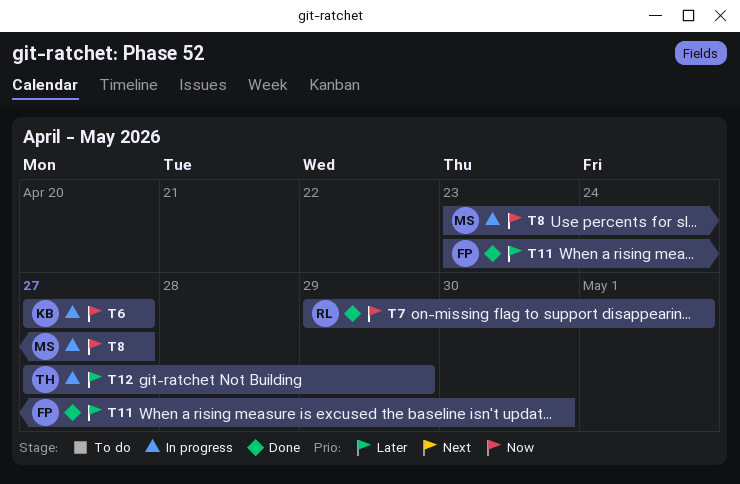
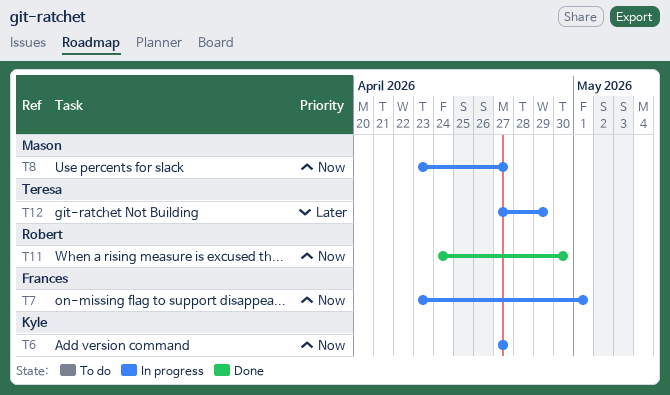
T7, status: Done -> In progress
T7, owner: Robert -> Frances
T7, start: Apr 29 -> Apr 23
T11, owner: Frances -> Robert
T11, priority: Later -> Now
T11, start: Apr 23 -> Apr 24

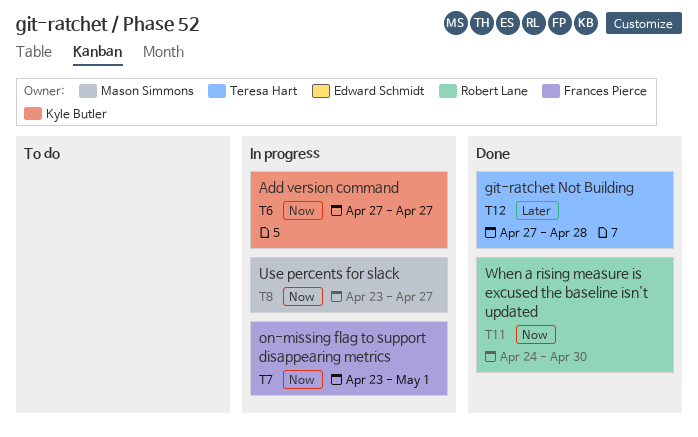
T12, status: In progress -> Done
T12, due: Apr 29 -> Apr 28

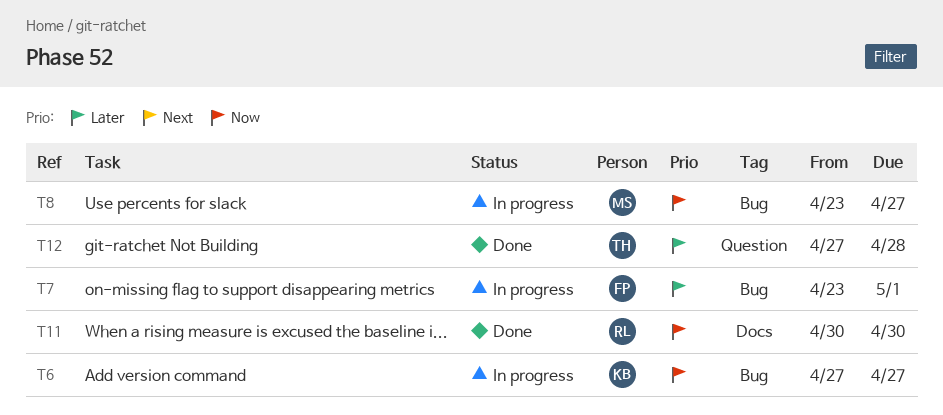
T7, priority: Now -> Later
T11, start: Apr 24 -> Apr 30

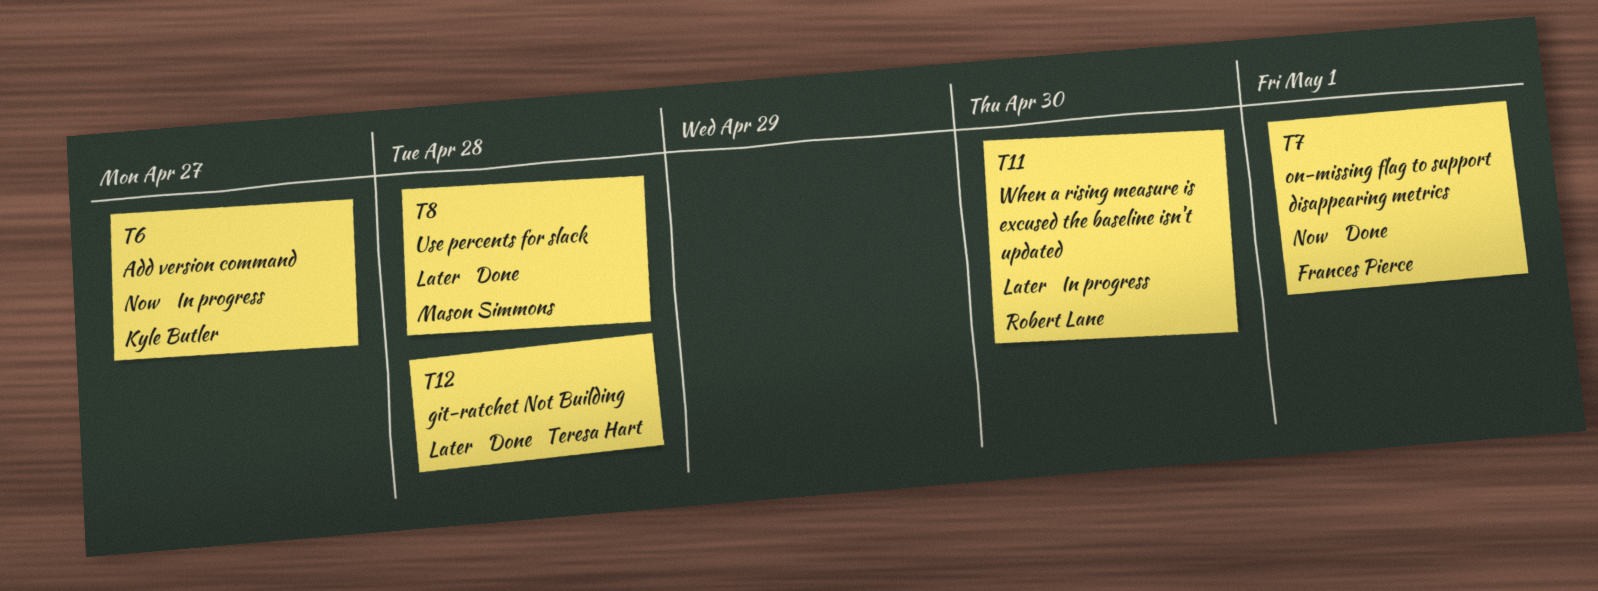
T7, status: In progress -> Done
T7, priority: Later -> Now
T8, status: In progress -> Done
T8, priority: Now -> Later
T8, due: Apr 27 -> Apr 28
T11, status: Done -> In progress
T11, priority: Now -> Later

